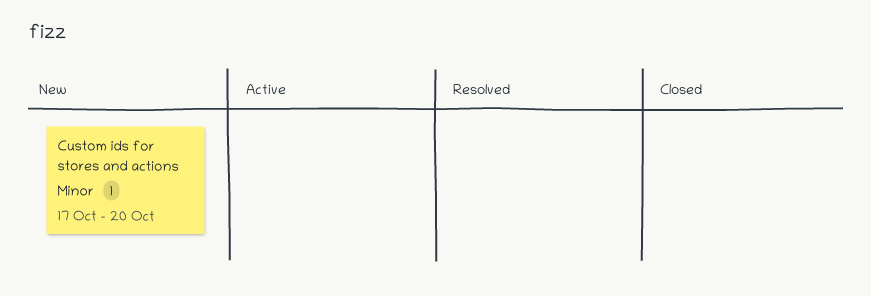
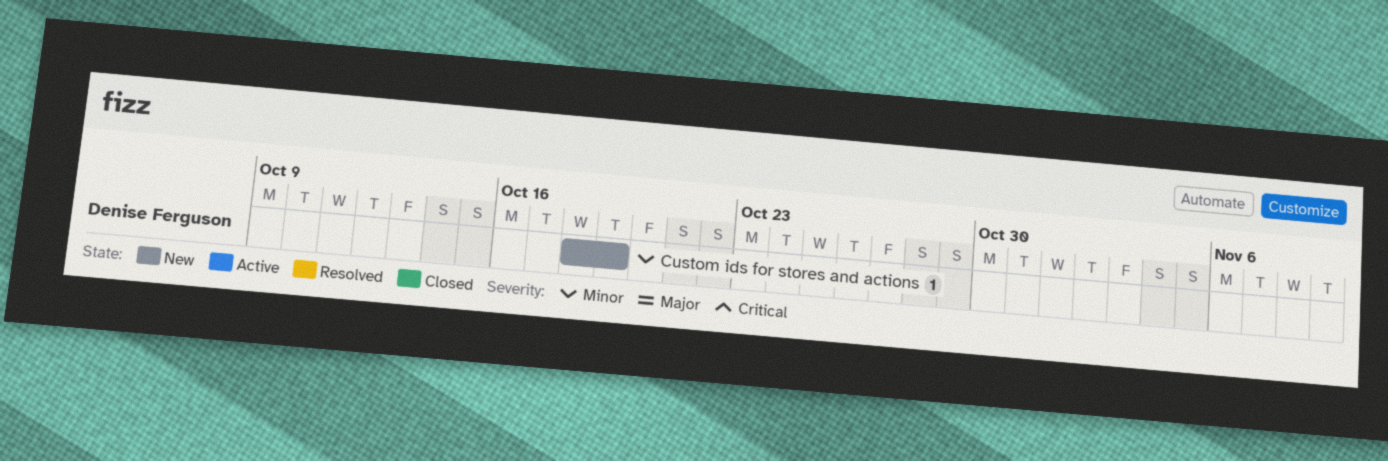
Custom ids for stores and actions, start: Oct 17 -> Oct 18
Custom ids for stores and actions, due: Oct 20 -> Oct 19

